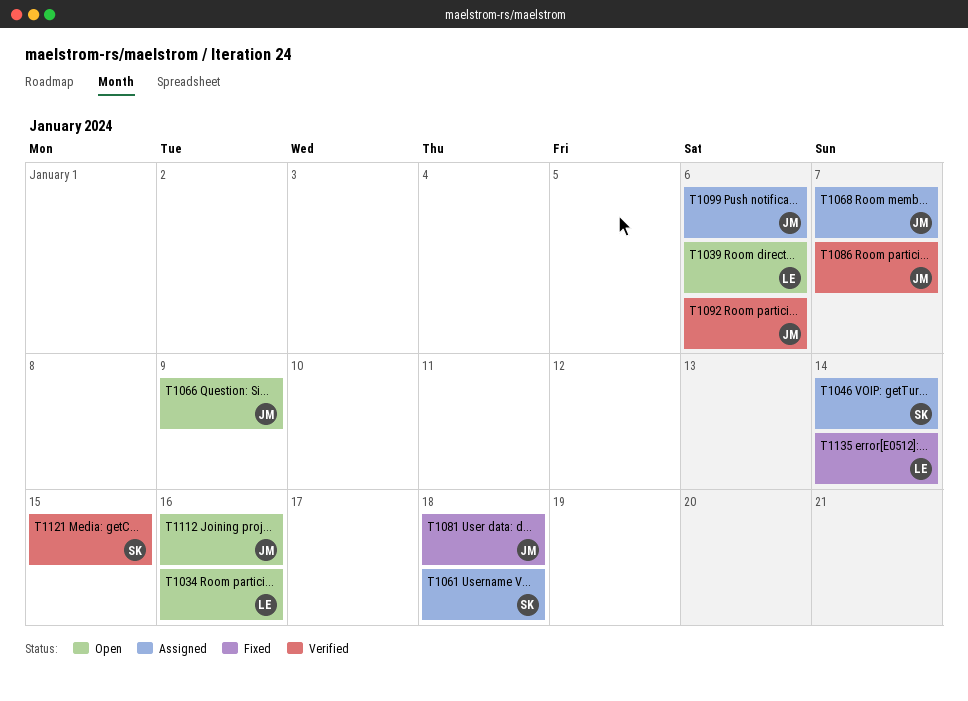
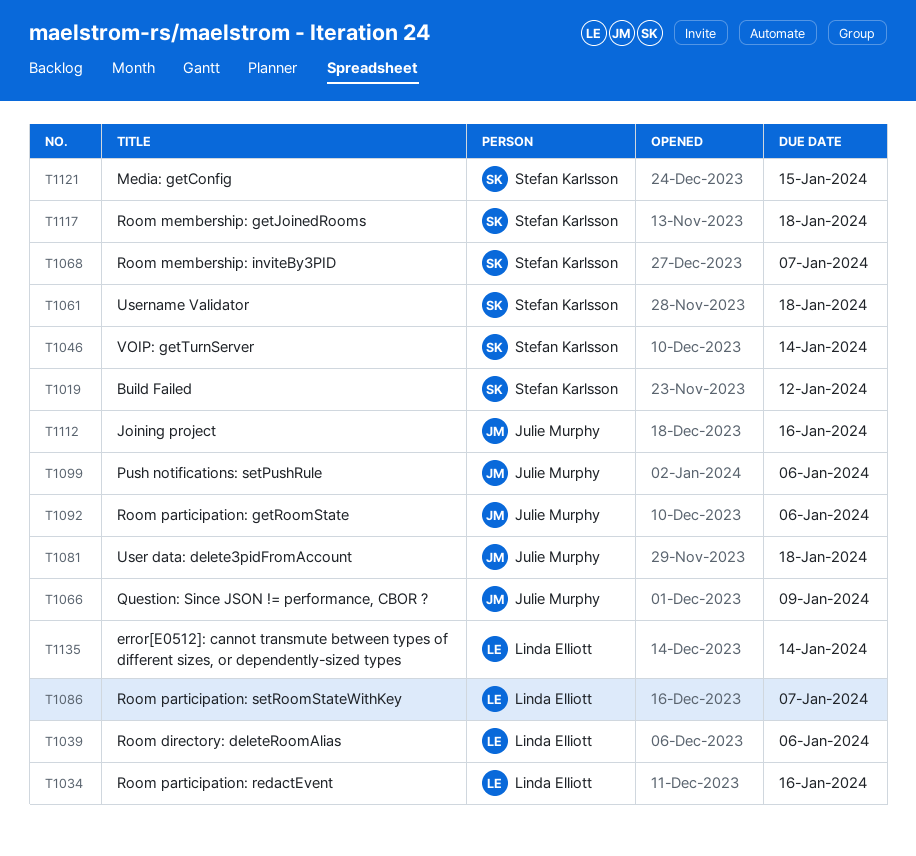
T1019: none -> present
T1068, owner: Julie Murphy -> Stefan Karlsson
T1086, owner: Julie Murphy -> Linda Elliott
T1117: none -> present

